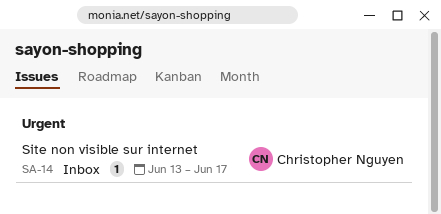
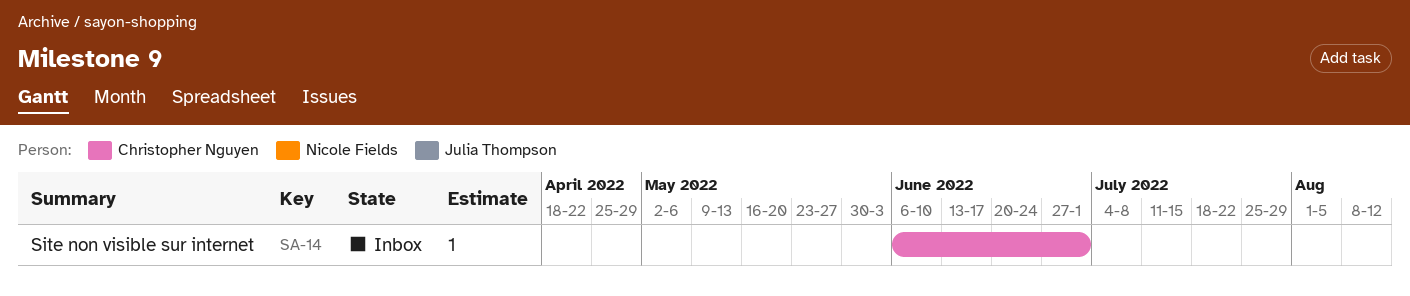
SA-14, start: Jun 13 -> Jun 6
SA-14, due: Jun 17 -> Jul 1

